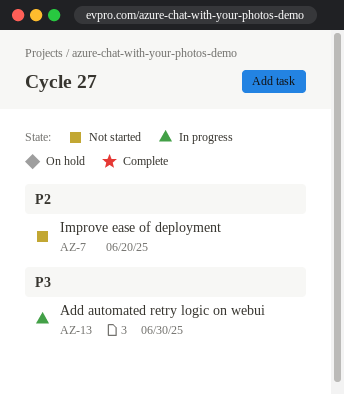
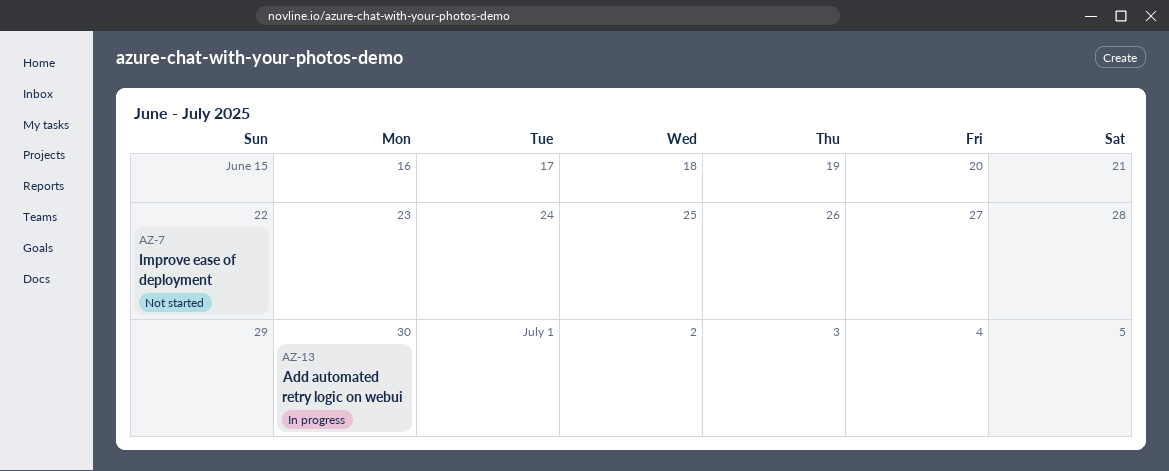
AZ-7, due: Jun 20 -> Jun 22

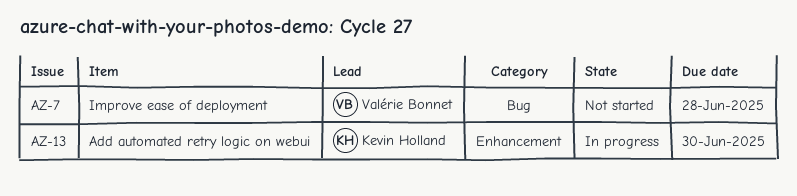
AZ-7, due: Jun 22 -> Jun 28

